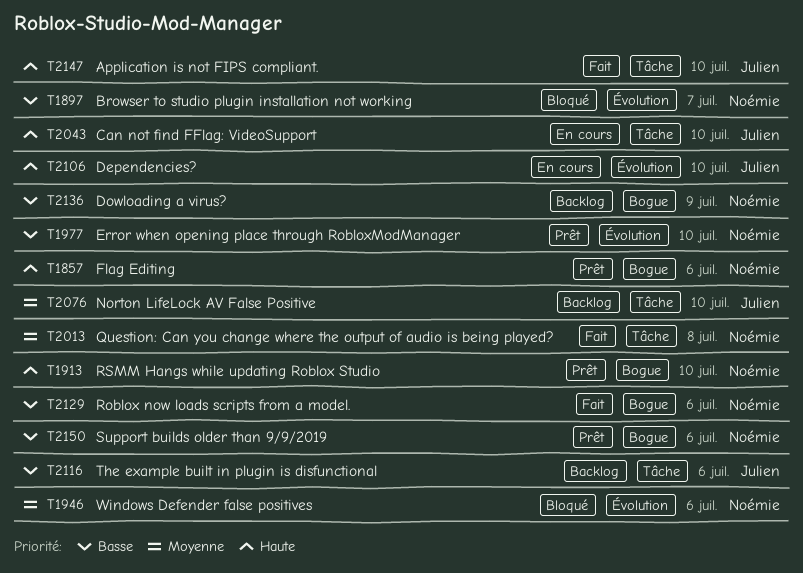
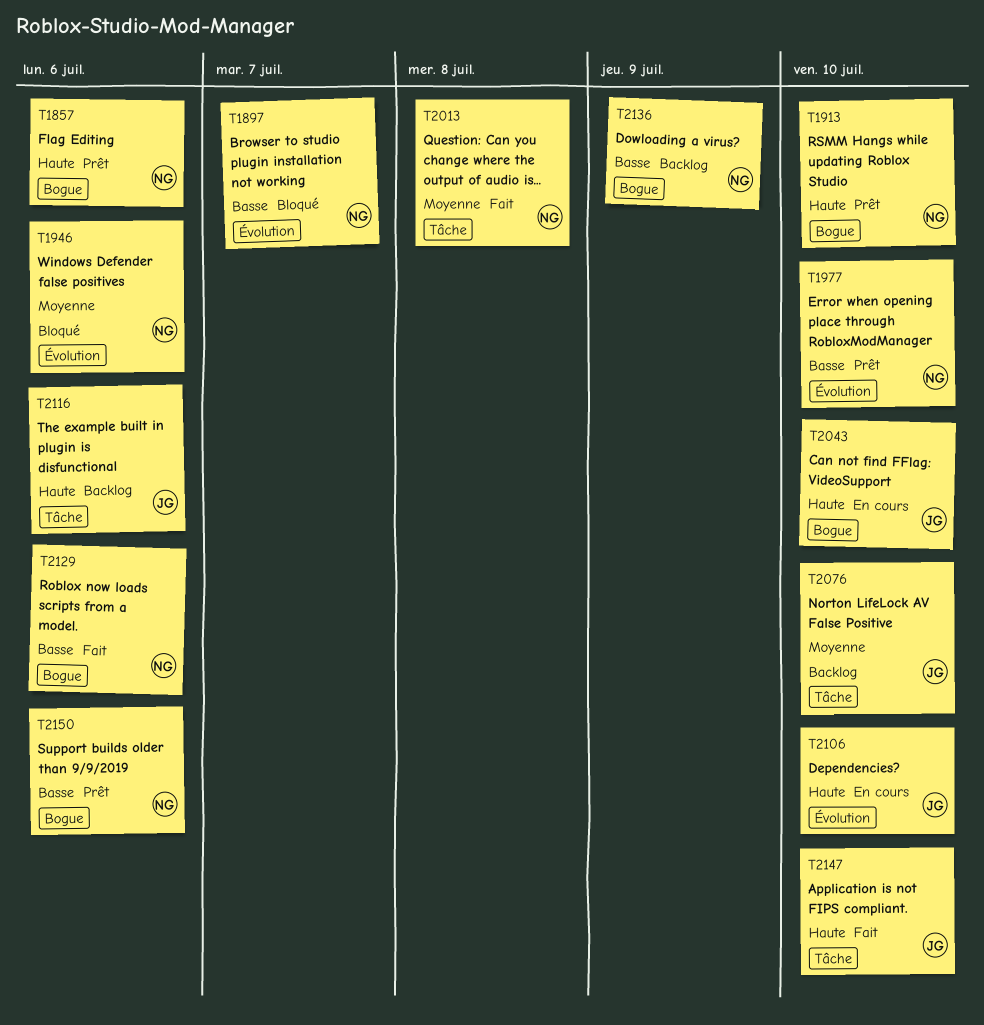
T2043, label: Tâche -> Bogue
T2116, priority: Basse -> Haute

